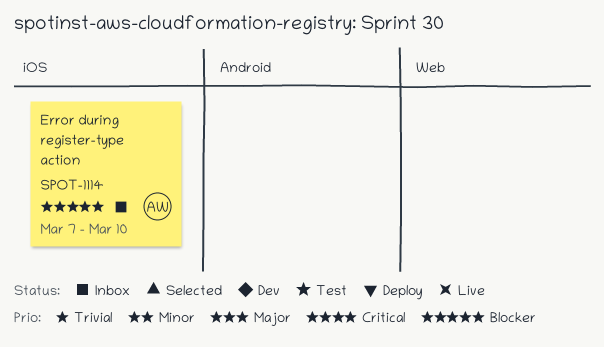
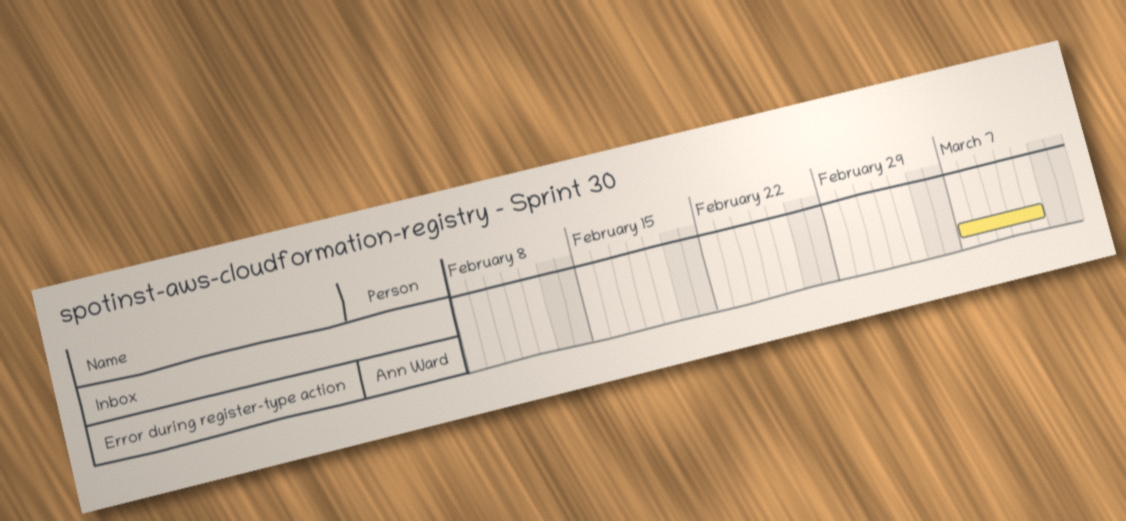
Error during register-type action, due: Mar 10 -> Mar 11

